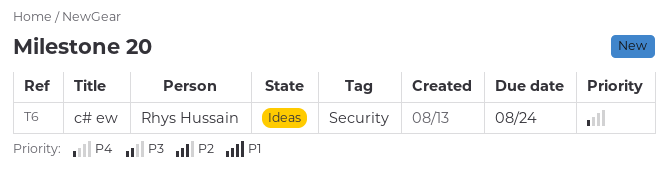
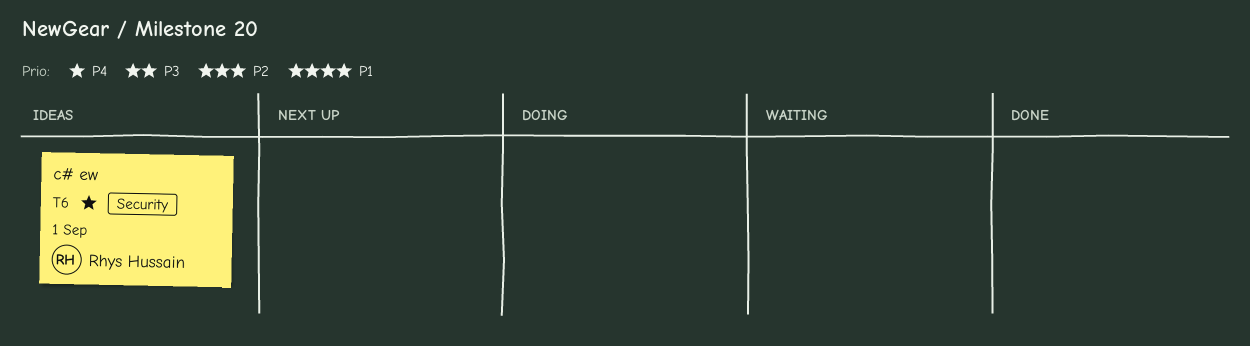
T6, due: Aug 24 -> Sep 1

